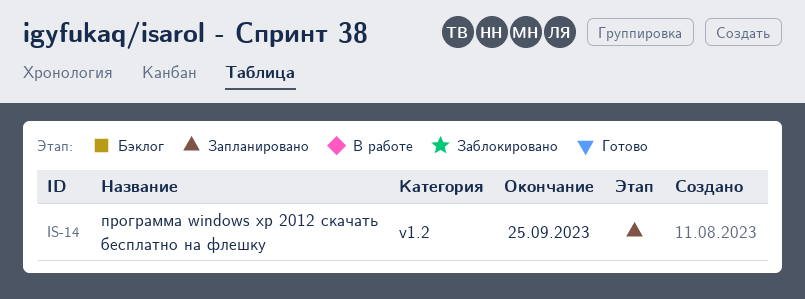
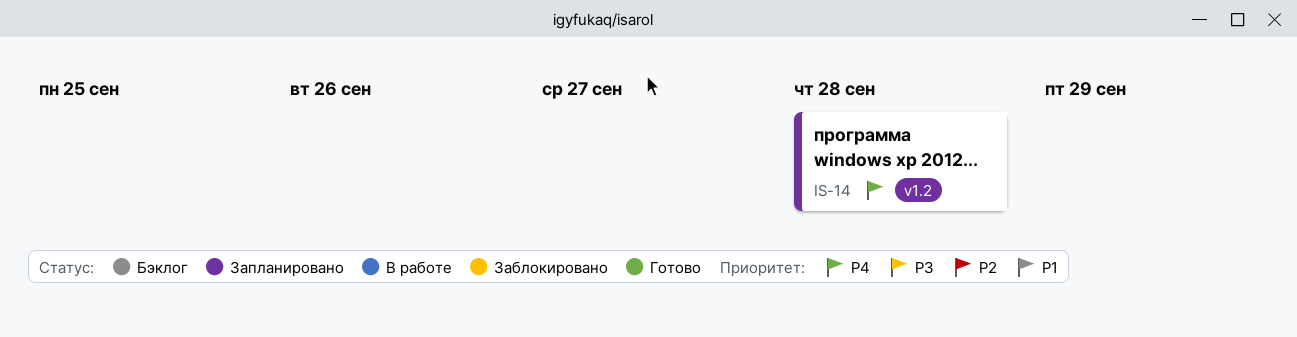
IS-14, due: Sep 25 -> Sep 28

